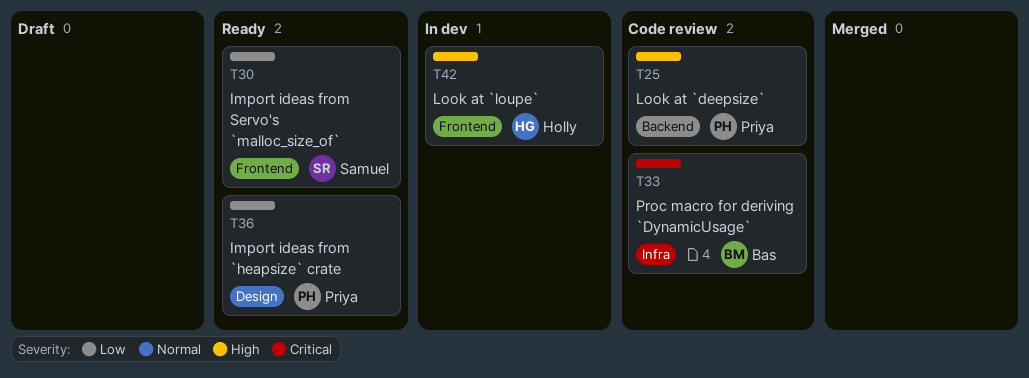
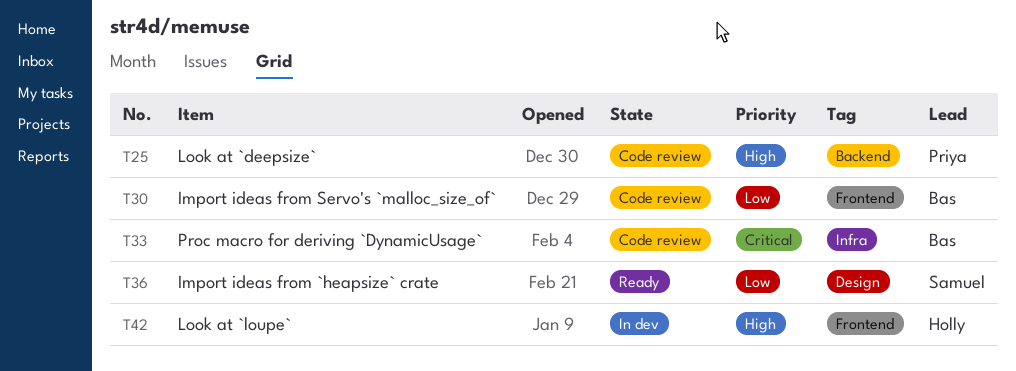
T30, status: Ready -> Code review
T30, owner: Samuel -> Bas
T36, owner: Priya -> Samuel

